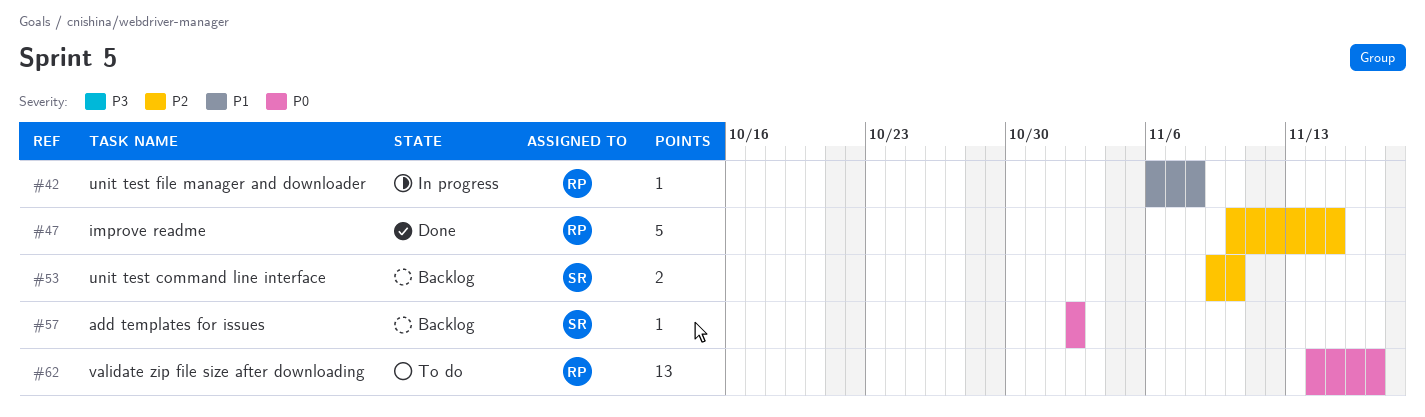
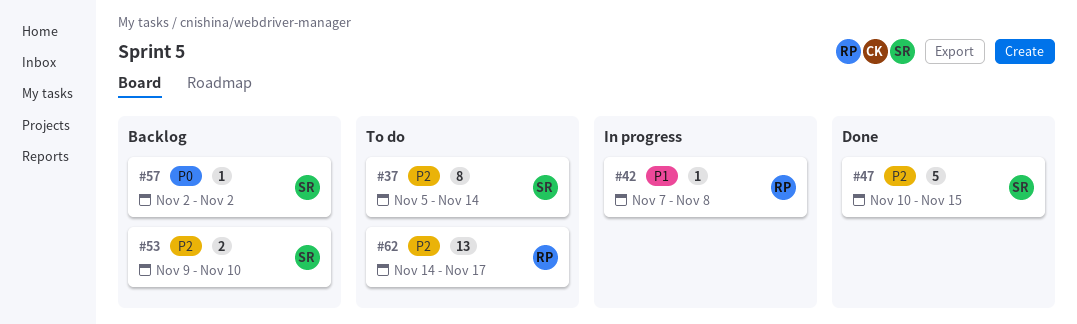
#37: none -> present
#42, start: Nov 6 -> Nov 7
#47, owner: RP -> SR
#62, priority: P0 -> P2

